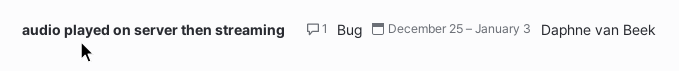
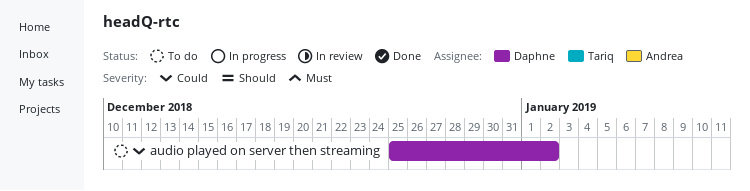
audio played on server then streaming, due: Jan 3 -> Jan 2

